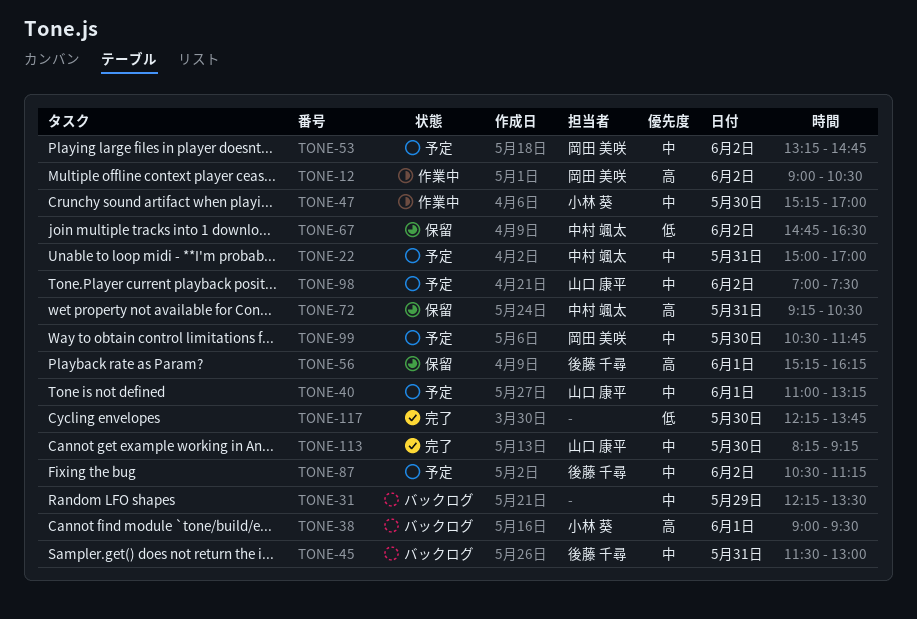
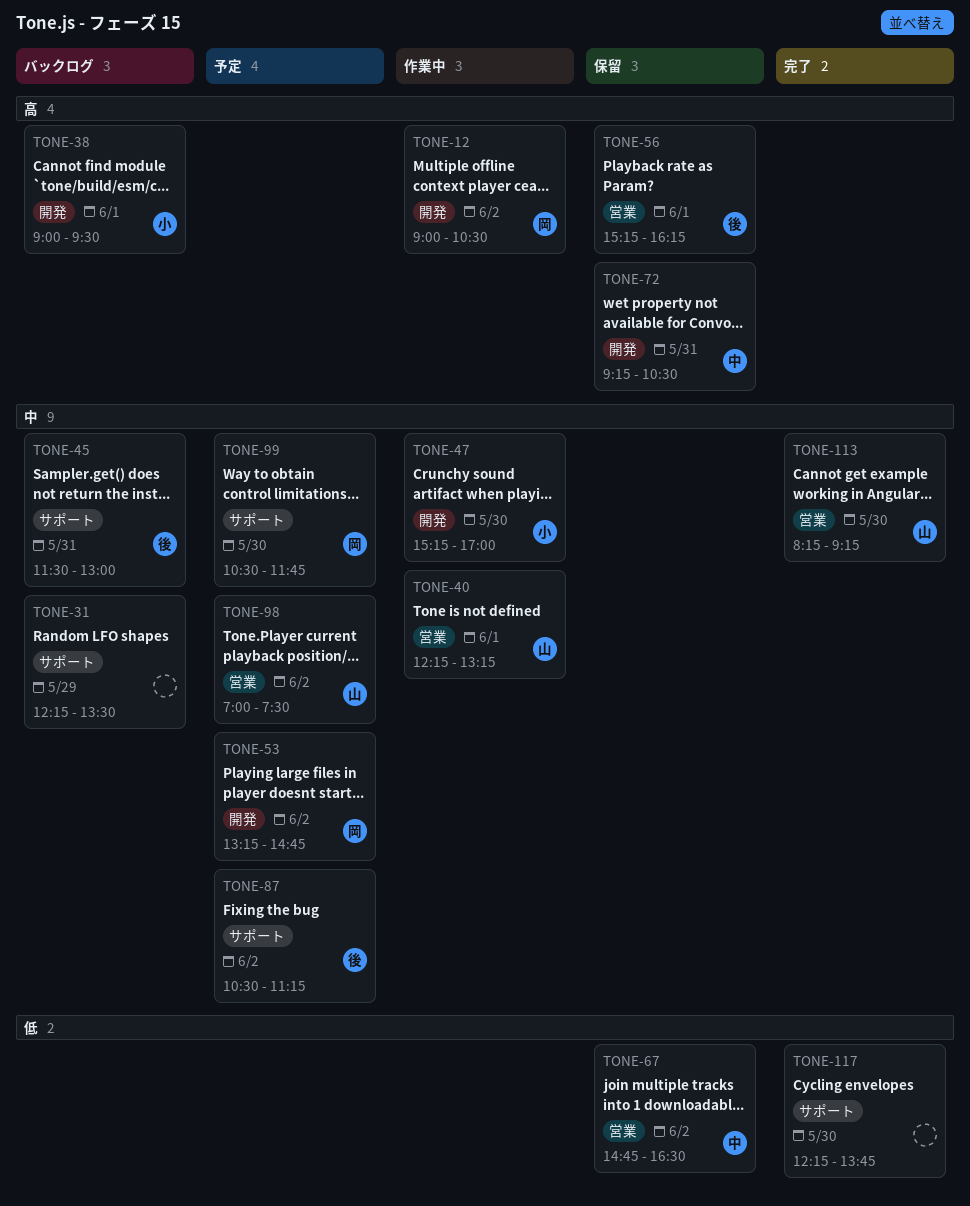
TONE-22: present -> none
TONE-40, status: 予定 -> 作業中
TONE-40, begins: 11:00 -> 12:15

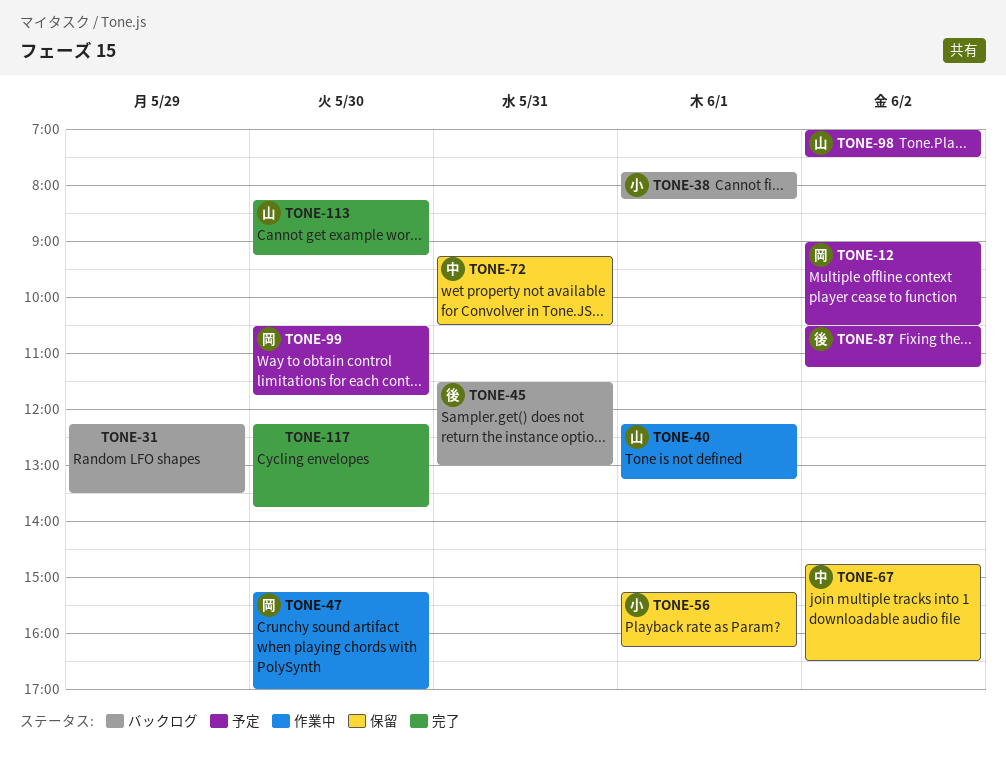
TONE-12, status: 作業中 -> 予定
TONE-38, begins: 09:00 -> 07:45
TONE-38, ends: 09:30 -> 08:15
TONE-47, owner: 小 -> 岡
TONE-53: present -> none
TONE-56, owner: 後 -> 小

